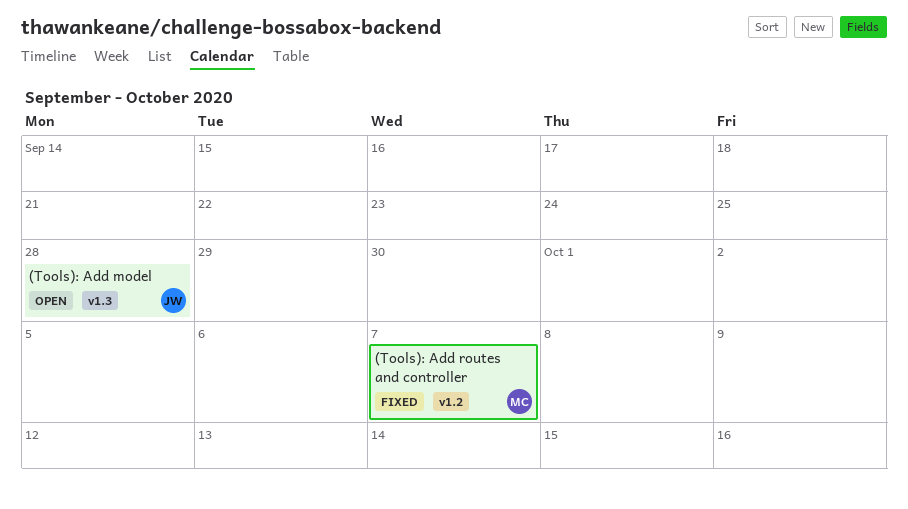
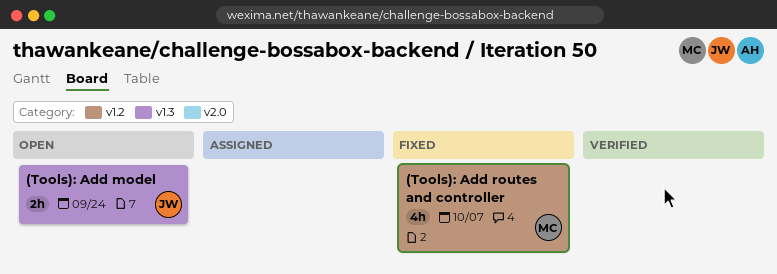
(Tools): Add model, due: Sep 28 -> Sep 24

